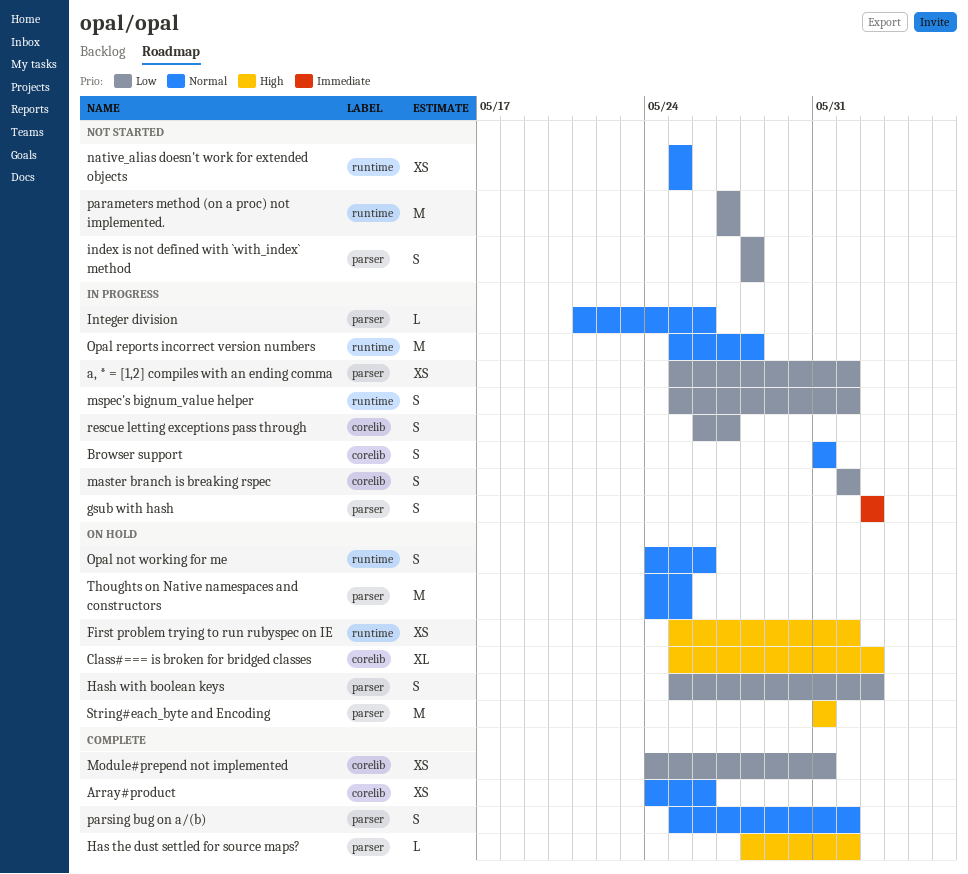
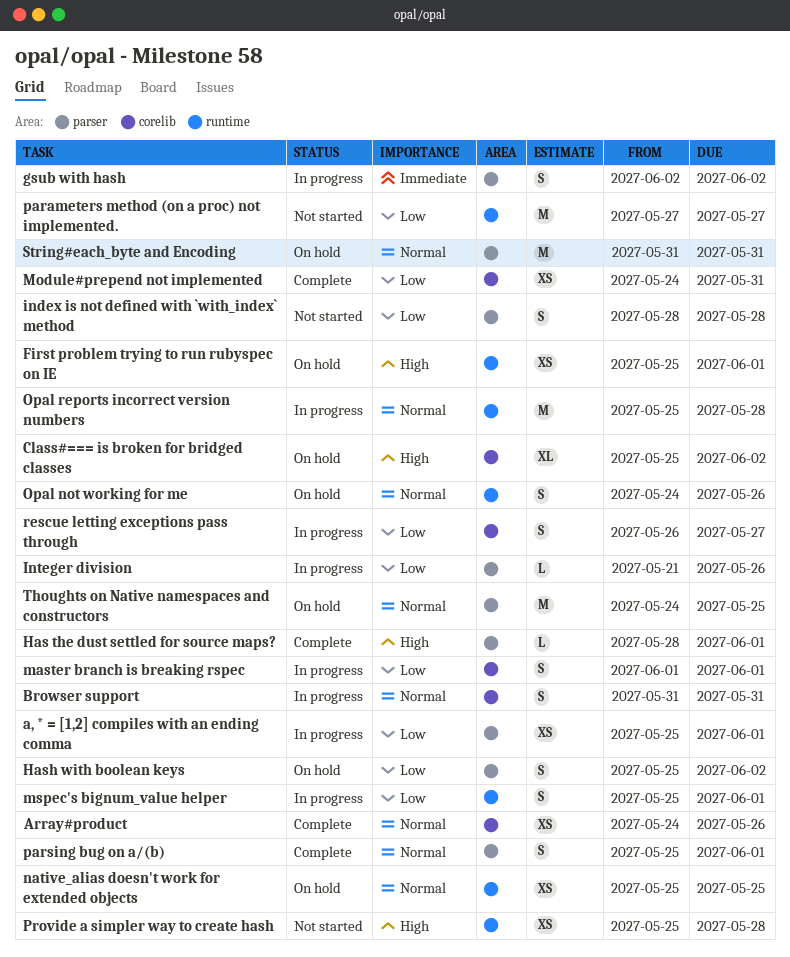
Integer division, priority: Normal -> Low
native_alias doesn't work for extended objects, status: Not started -> On hold
Provide a simpler way to create hash: none -> present
String#each_byte and Encoding, priority: High -> Normal

